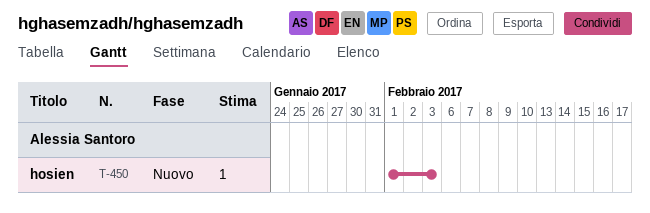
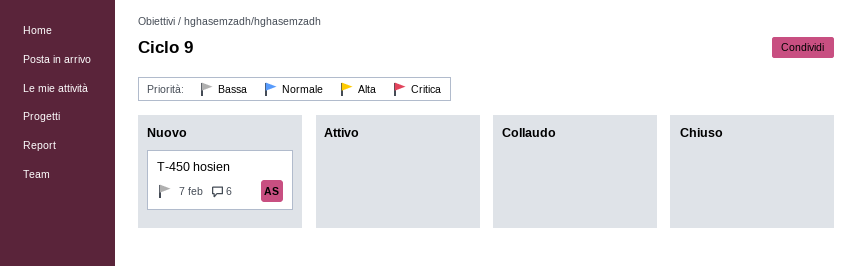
T-450, due: Feb 3 -> Feb 7

